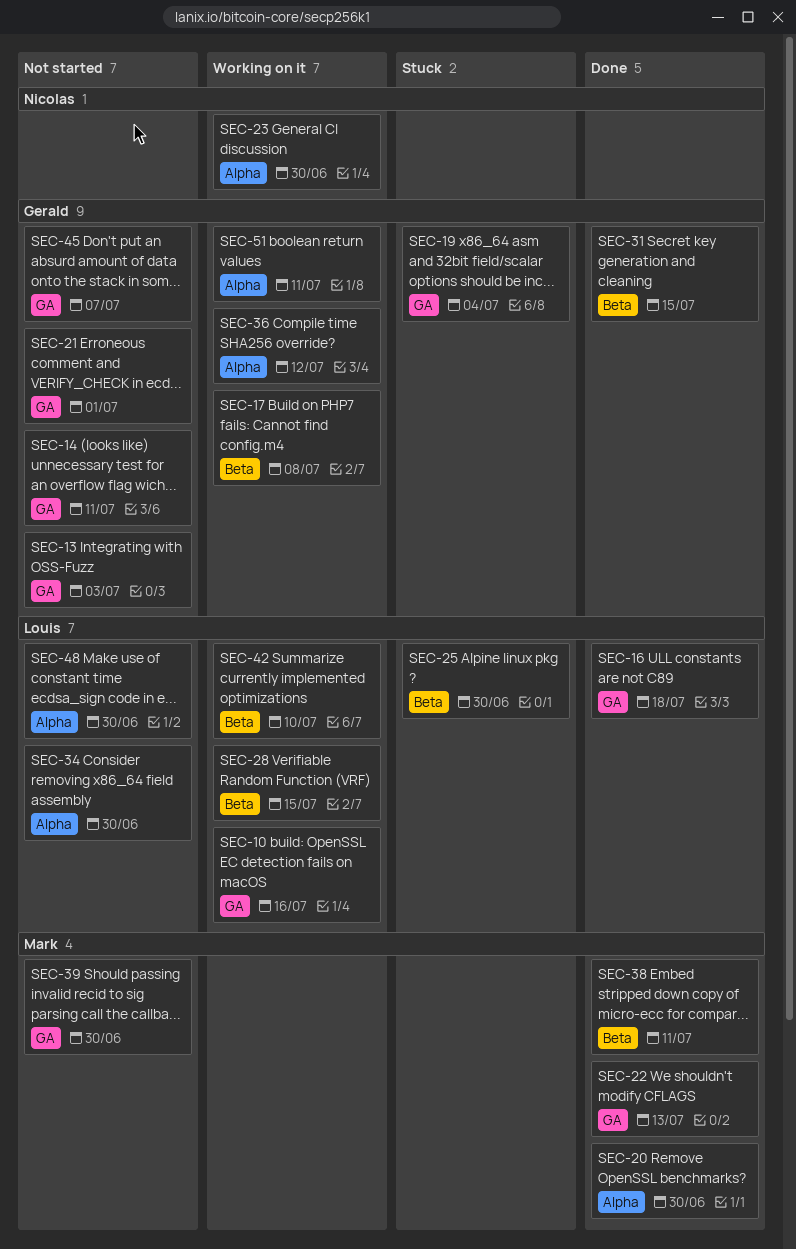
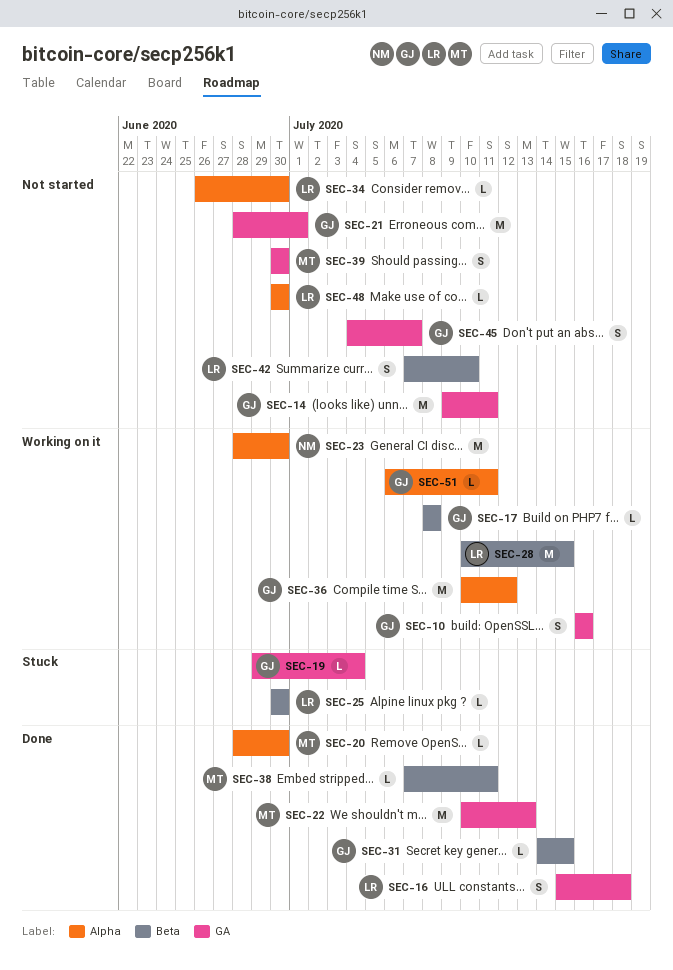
SEC-10, owner: Louis -> Gerald
SEC-13: present -> none
SEC-42, status: Working on it -> Not started

